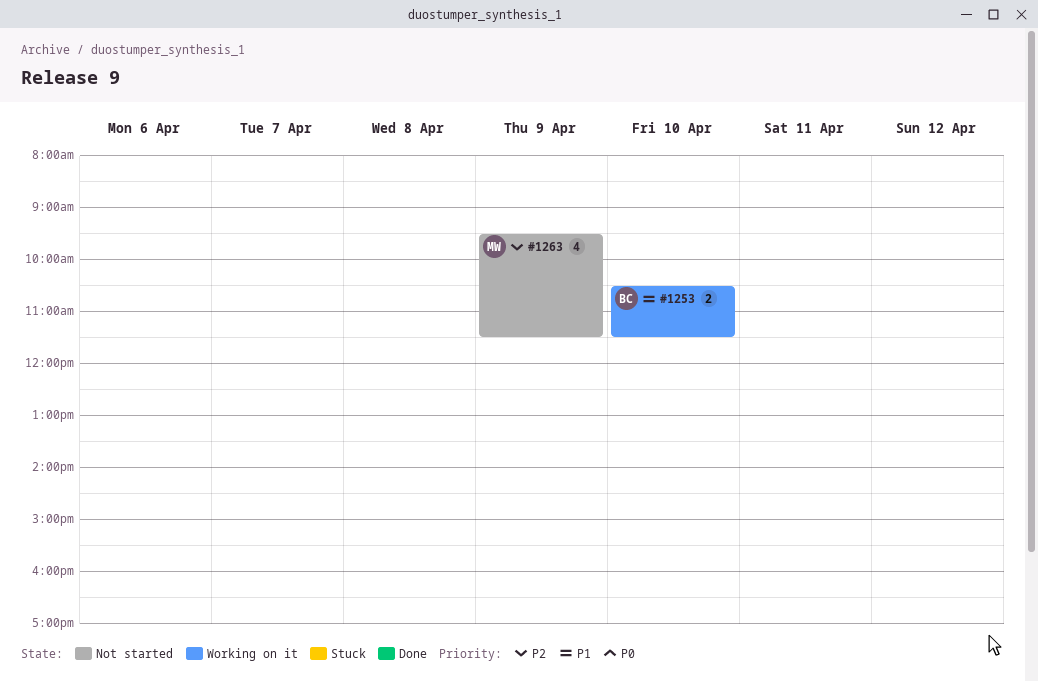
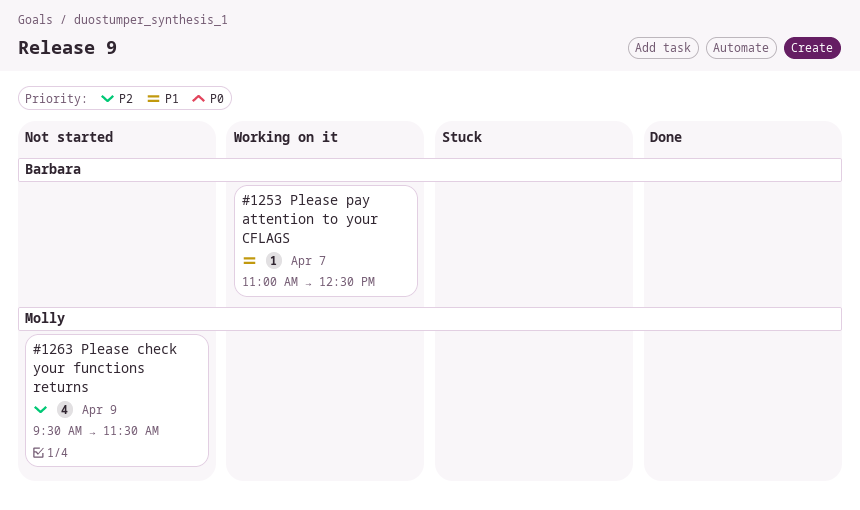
#1253, estimate: 2 -> 1
#1253, day: Apr 10 -> Apr 7
#1253, begins: 10:30 -> 11:00
#1253, ends: 11:30 -> 12:30

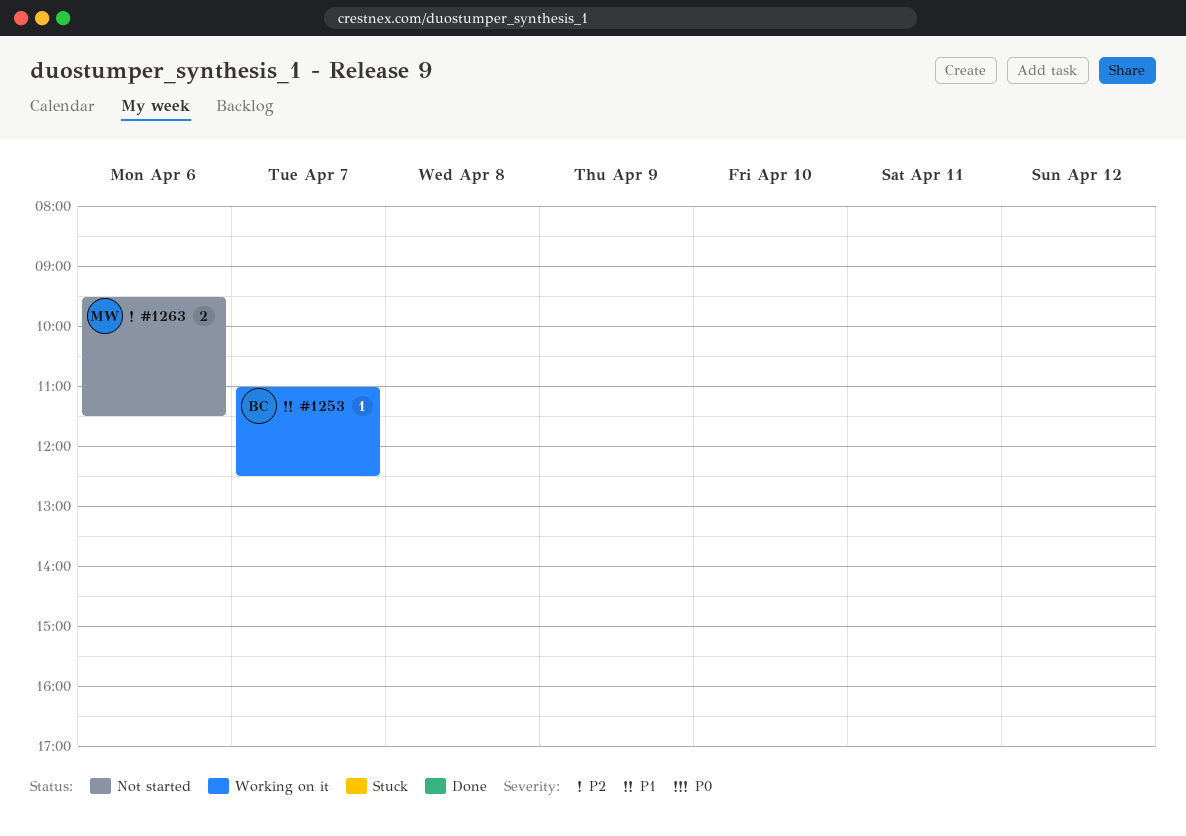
#1263, estimate: 4 -> 2
#1263, day: Apr 9 -> Apr 6

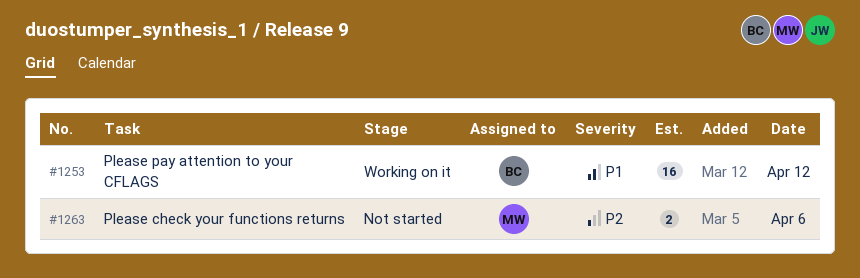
#1253, estimate: 1 -> 16
#1253, day: Apr 7 -> Apr 12

